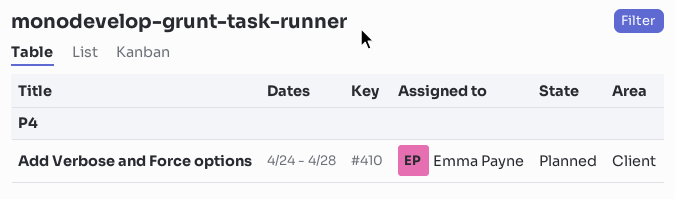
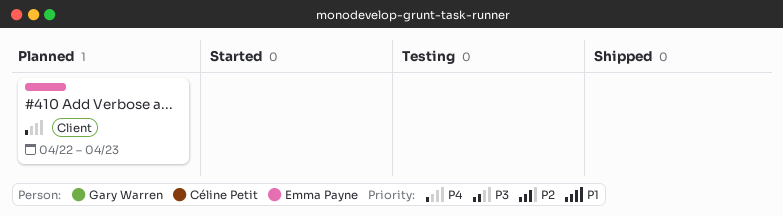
#410, start: Apr 24 -> Apr 22
#410, due: Apr 28 -> Apr 23

